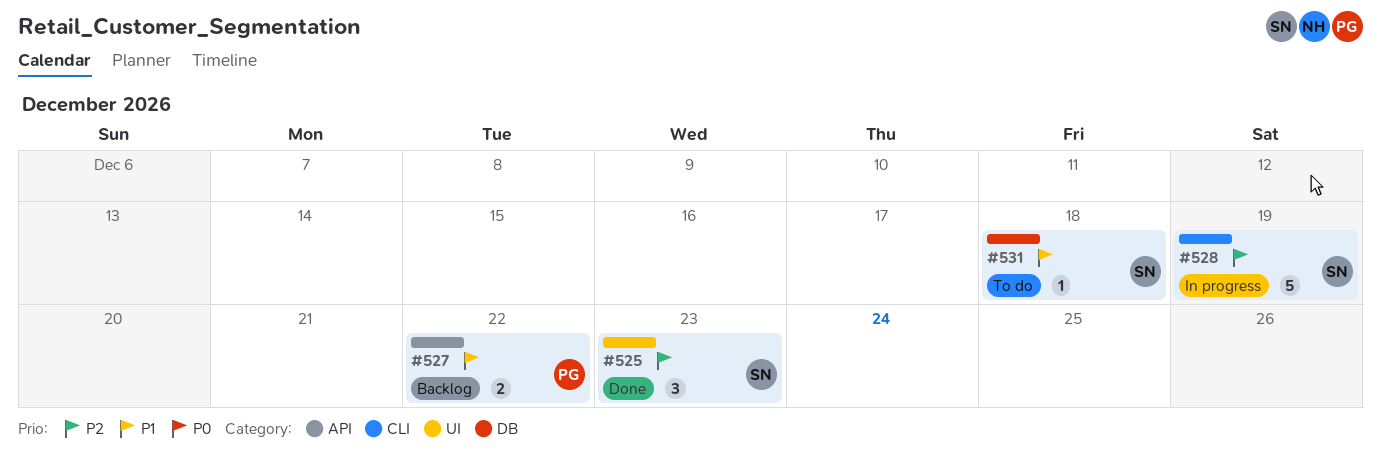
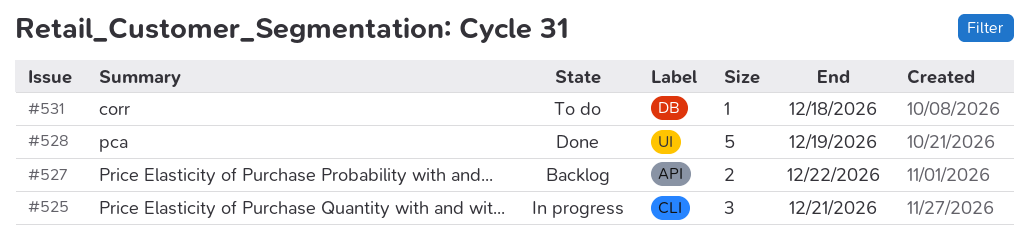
#525, status: Done -> In progress
#525, label: UI -> CLI
#525, due: Dec 23 -> Dec 21
#528, status: In progress -> Done
#528, label: CLI -> UI

